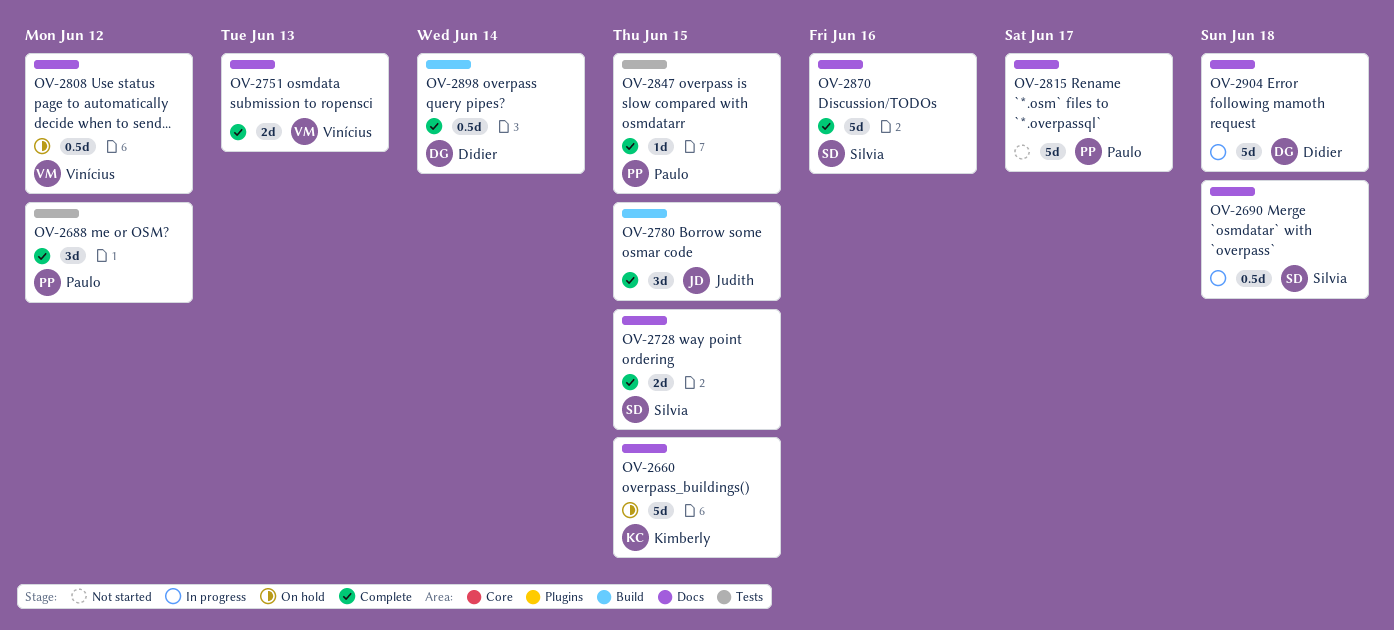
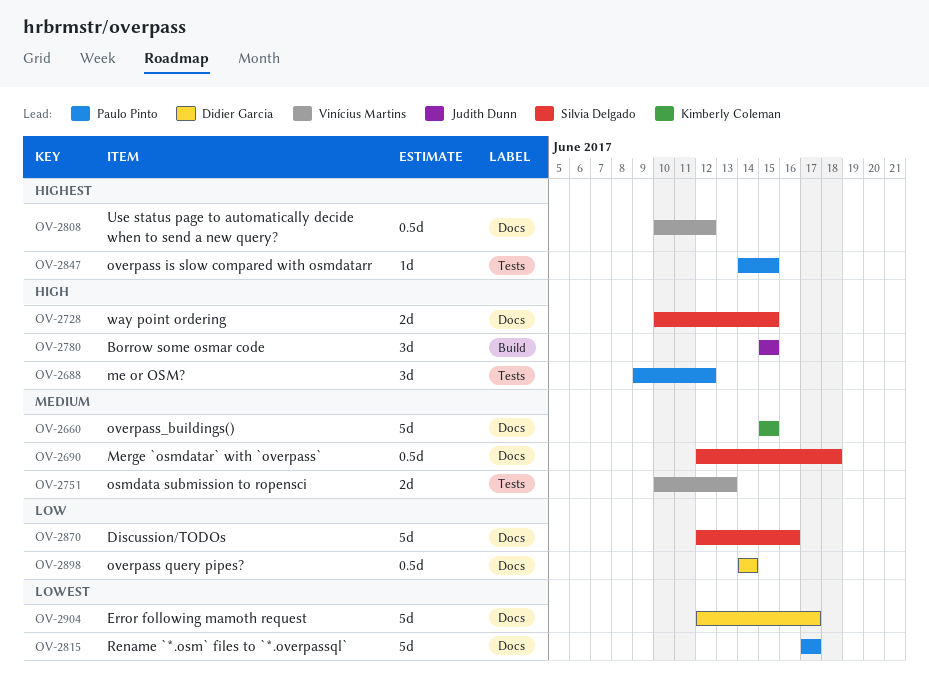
OV-2751, label: Docs -> Tests
OV-2898, label: Build -> Docs
OV-2904, due: Jun 18 -> Jun 17

